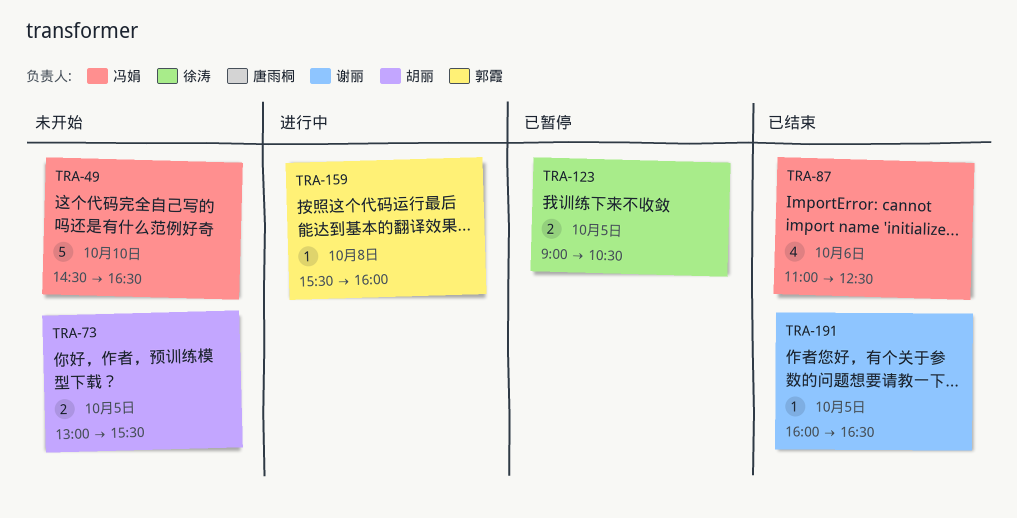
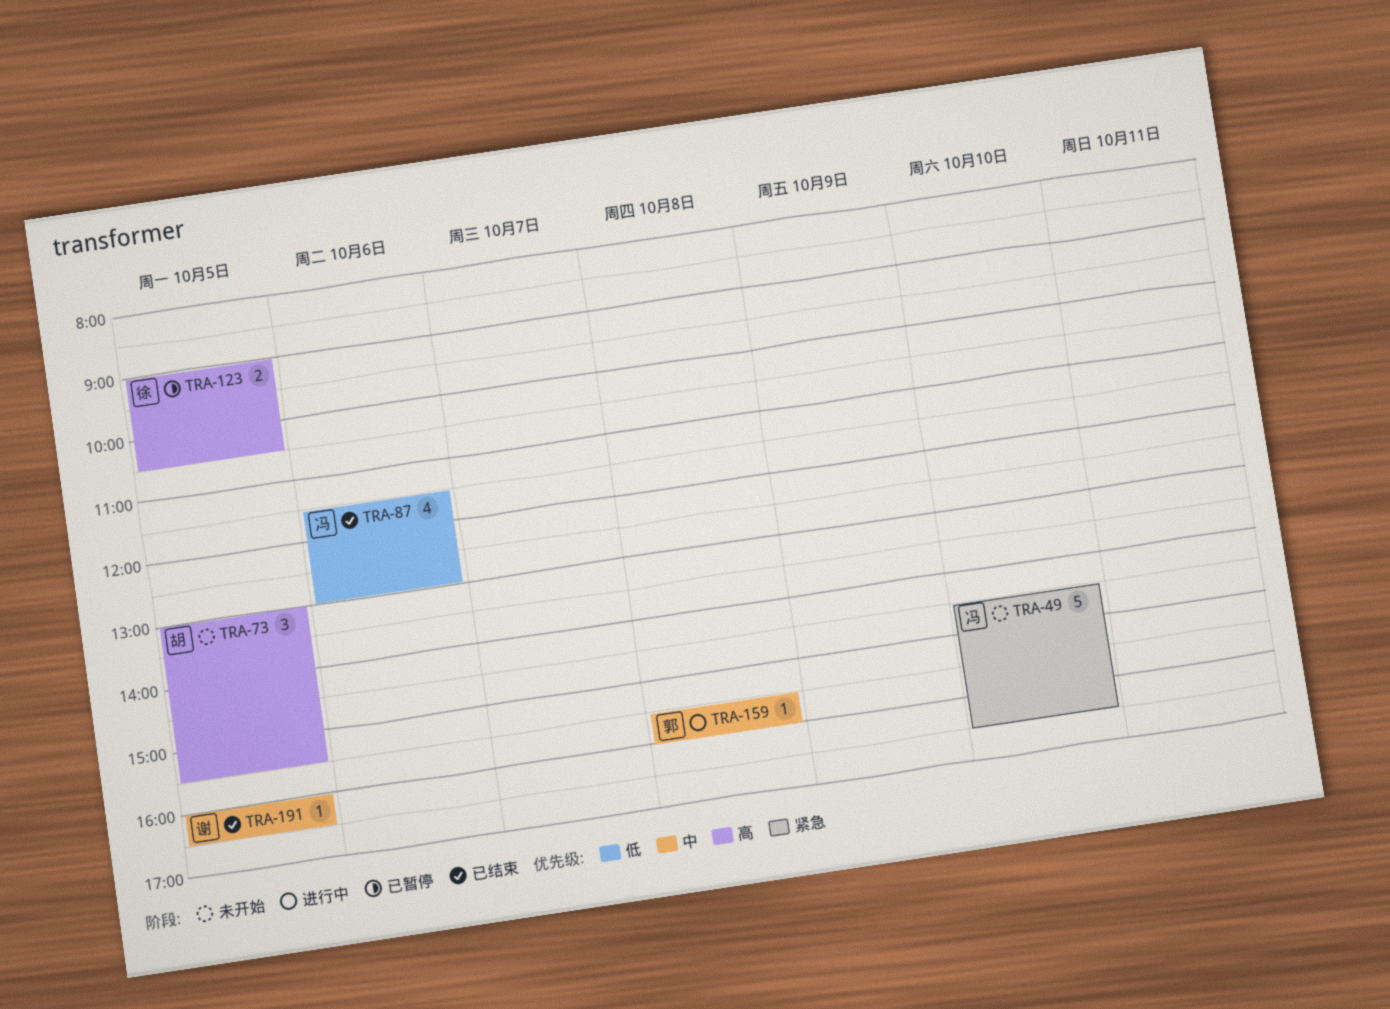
TRA-73, estimate: 2 -> 3
TRA-87, begins: 11:00 -> 11:30
TRA-87, ends: 12:30 -> 13:00

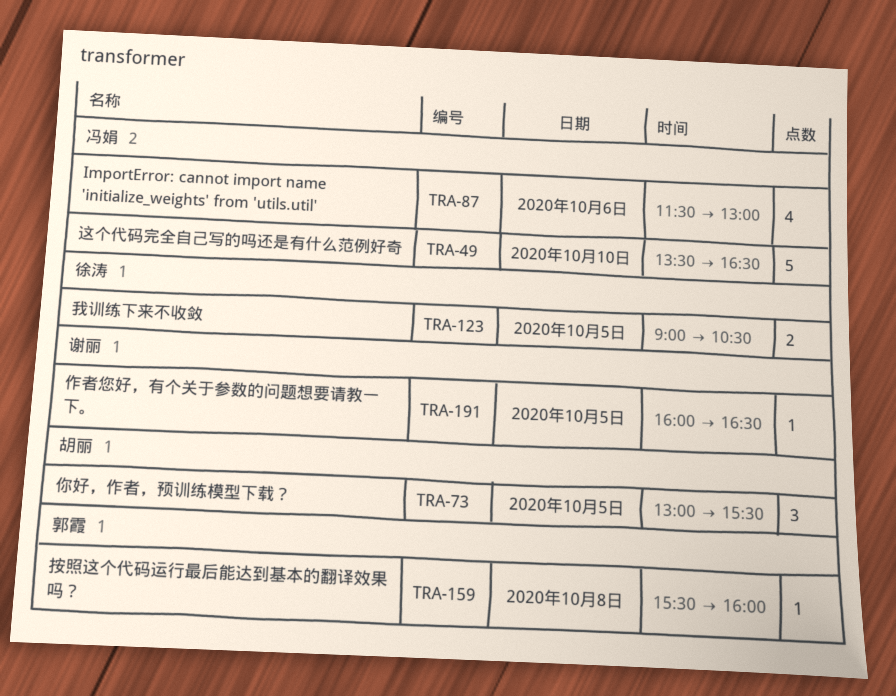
TRA-49, begins: 14:30 -> 13:30

